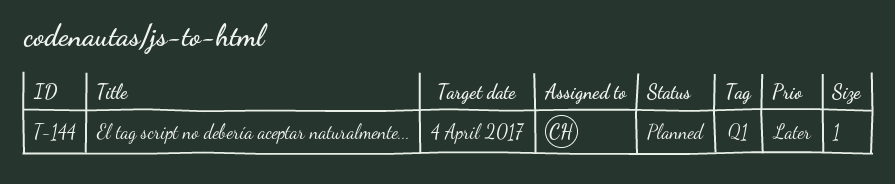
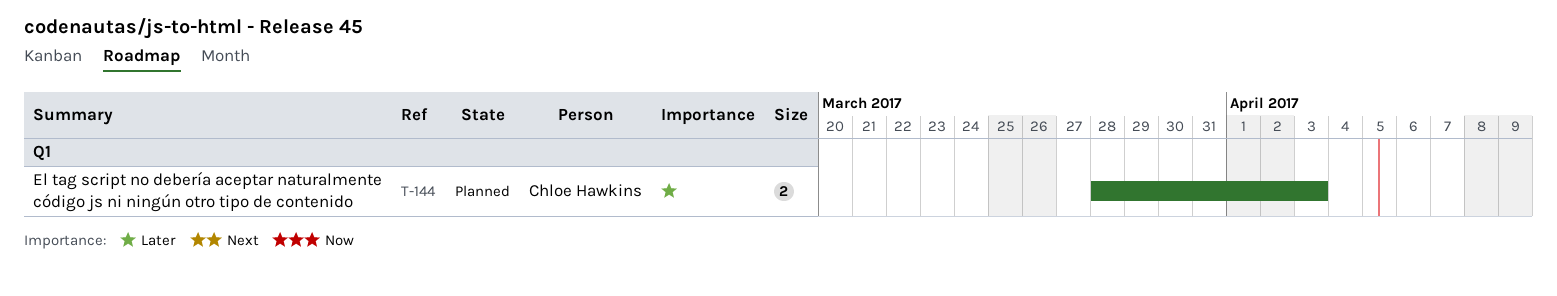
T-144, estimate: 1 -> 2
T-144, due: Apr 4 -> Apr 3

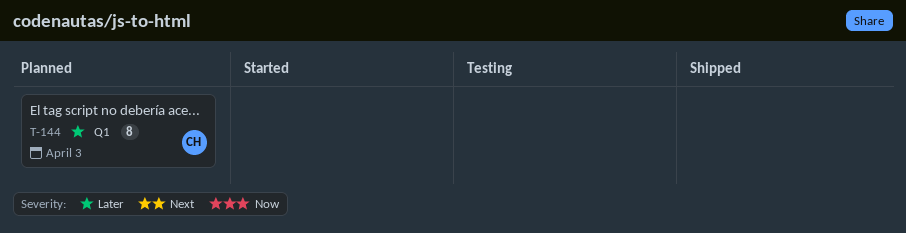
T-144, estimate: 2 -> 8

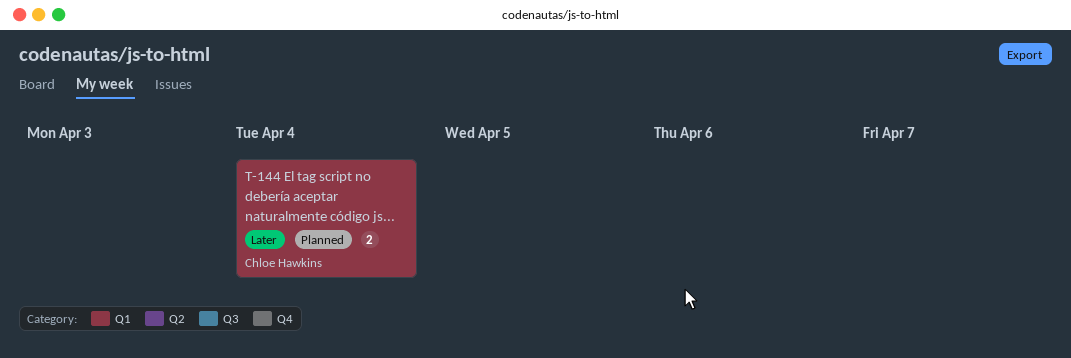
T-144, estimate: 8 -> 2
T-144, due: Apr 3 -> Apr 4

